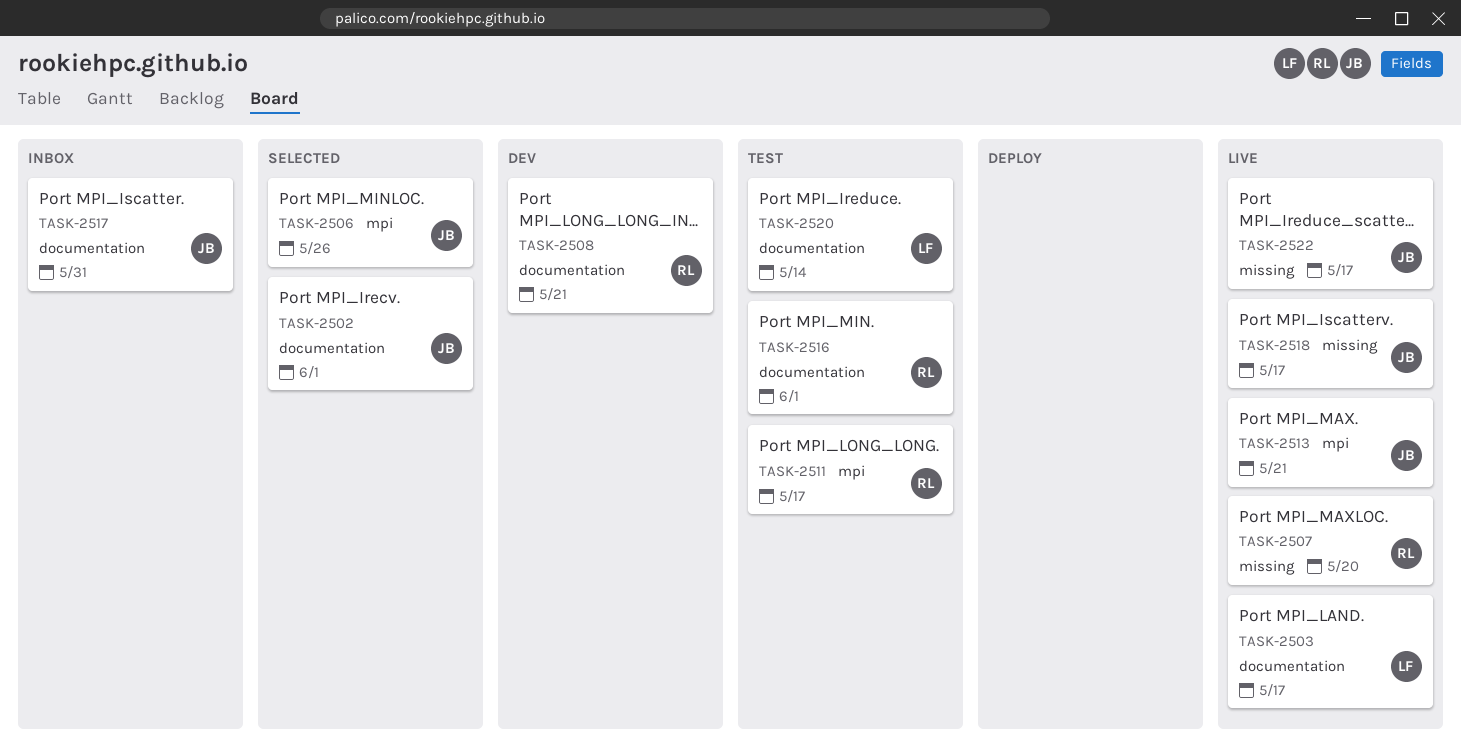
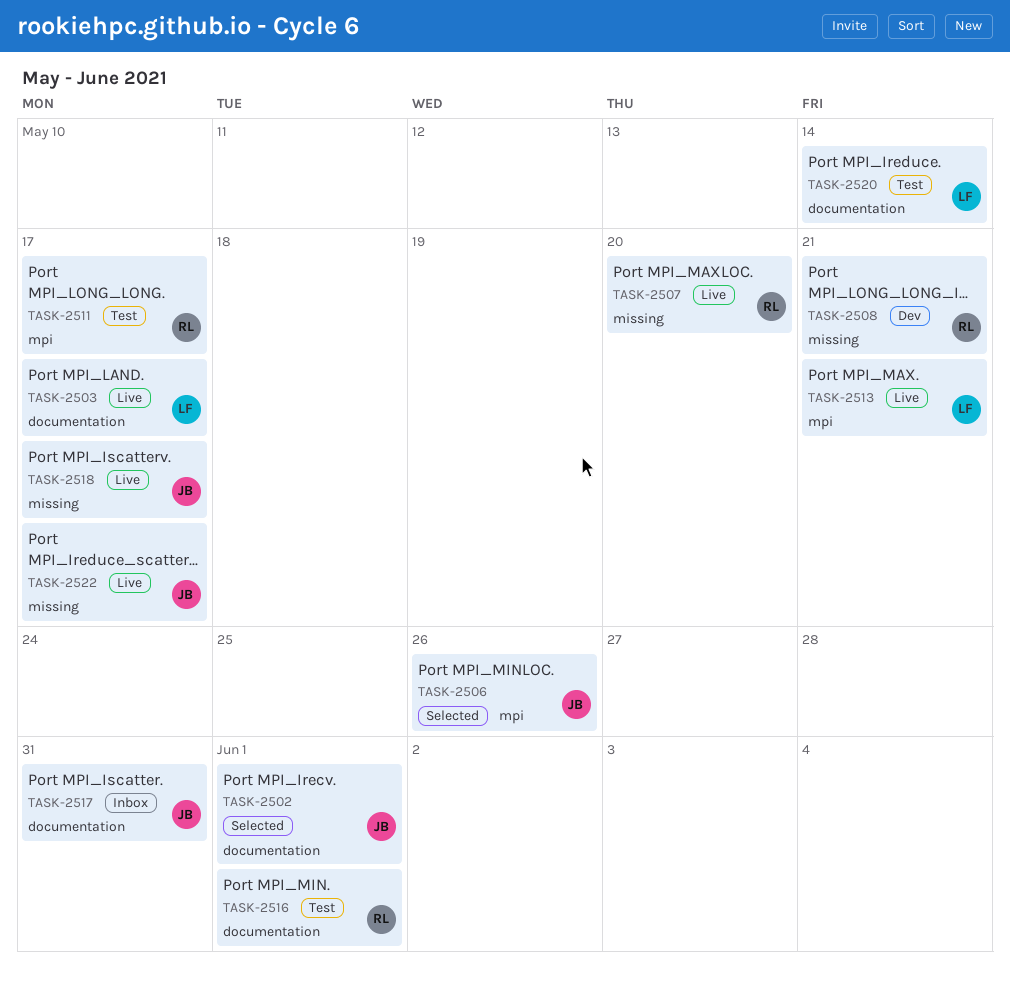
TASK-2508, label: documentation -> missing
TASK-2513, owner: JB -> LF

